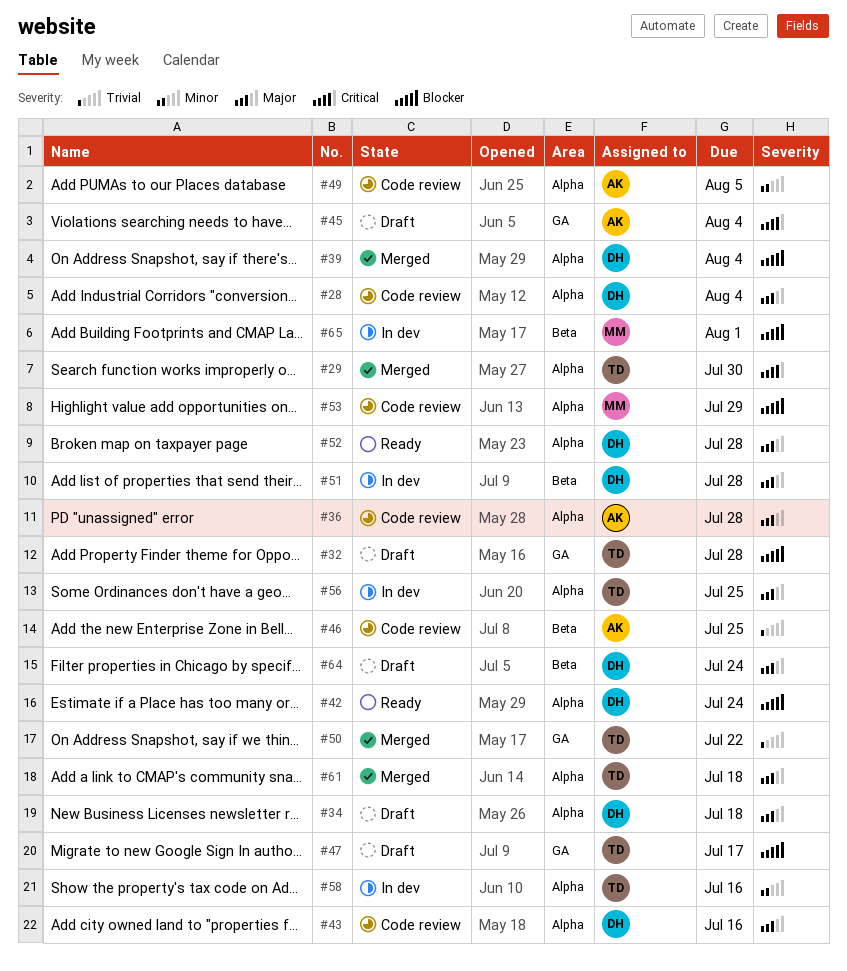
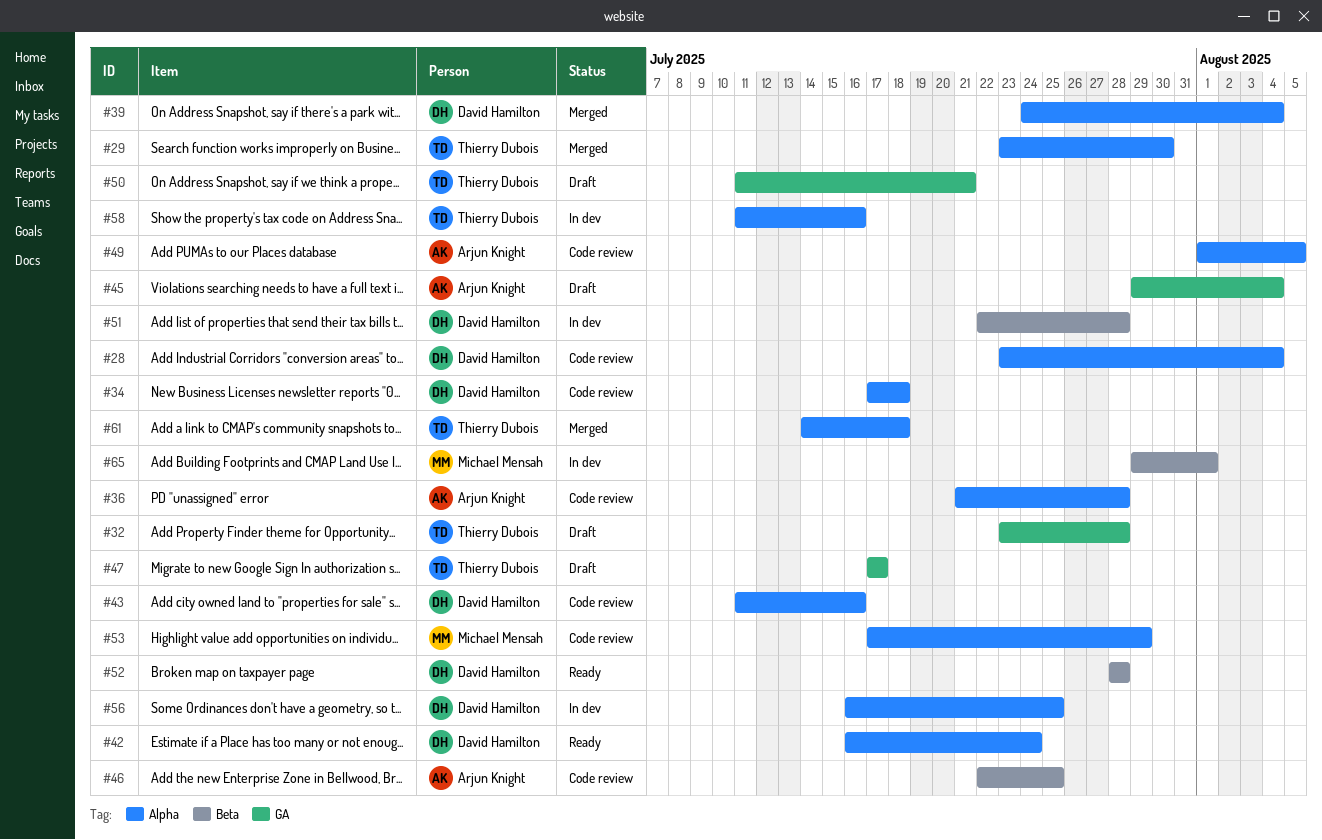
#34, status: Draft -> Code review
#50, status: Merged -> Draft
#50, due: Jul 22 -> Jul 21
#52, label: Alpha -> Beta
#56, owner: Thierry Dubois -> David Hamilton
#64: present -> none

